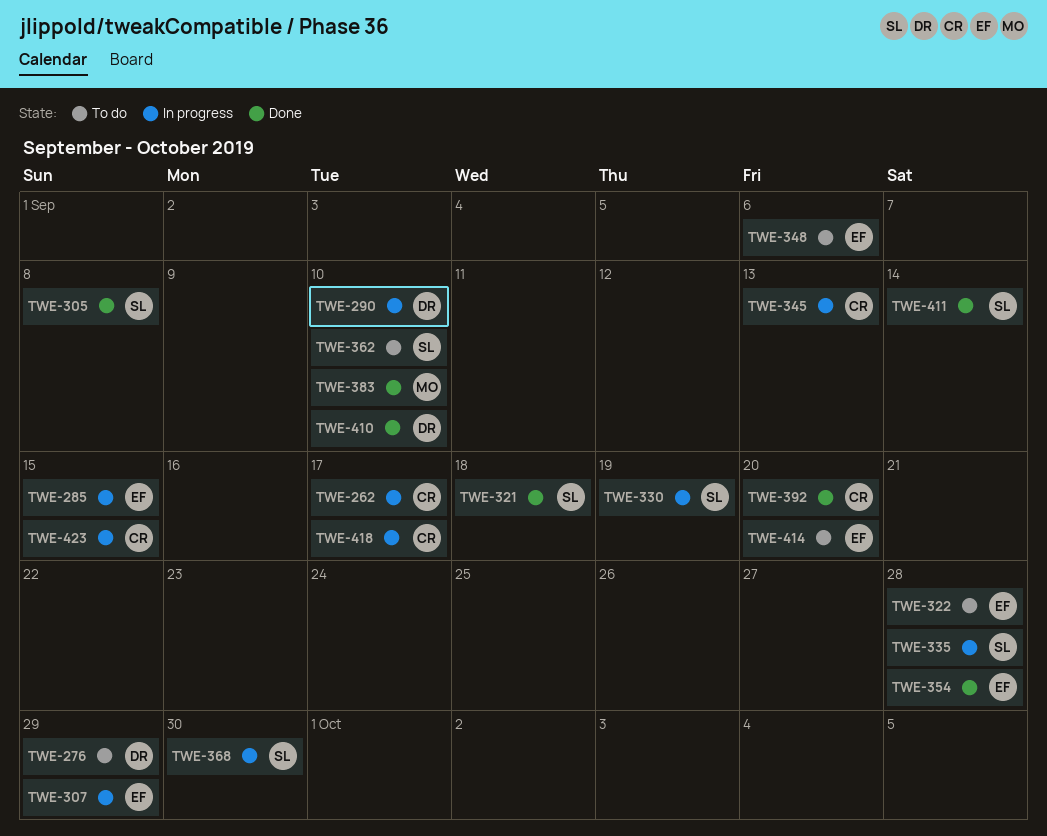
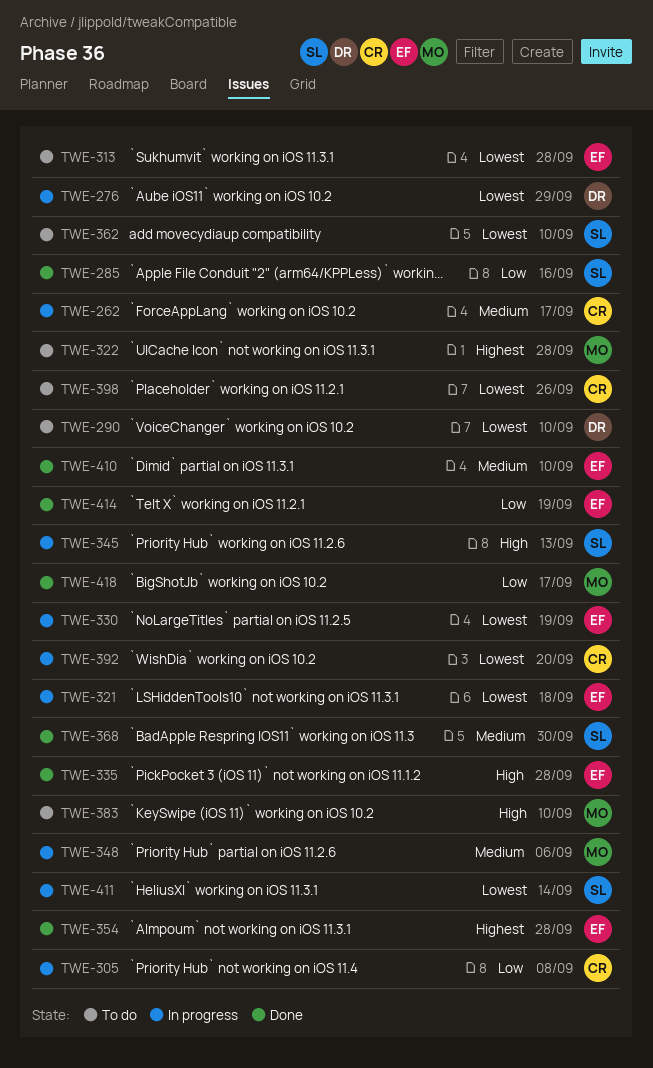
TWE-276, status: To do -> In progress
TWE-285, status: In progress -> Done
TWE-285, owner: EF -> SL
TWE-285, due: Sep 15 -> Sep 16
TWE-290, status: In progress -> To do
TWE-305, status: Done -> In progress
TWE-305, owner: SL -> CR
TWE-307: present -> none
TWE-313: none -> present
TWE-321, status: Done -> In progress
TWE-321, owner: SL -> EF
TWE-322, owner: EF -> MO
TWE-330, owner: SL -> EF
TWE-335, status: In progress -> Done
TWE-335, owner: SL -> EF
TWE-345, owner: CR -> SL
TWE-348, status: To do -> In progress
TWE-348, owner: EF -> MO
TWE-368, status: In progress -> Done
TWE-383, status: Done -> To do
TWE-392, status: Done -> In progress
TWE-398: none -> present
TWE-410, owner: DR -> EF
TWE-411, status: Done -> In progress
TWE-414, status: To do -> Done
TWE-414, due: Sep 20 -> Sep 19
TWE-418, status: In progress -> Done
TWE-418, owner: CR -> MO
TWE-423: present -> none

